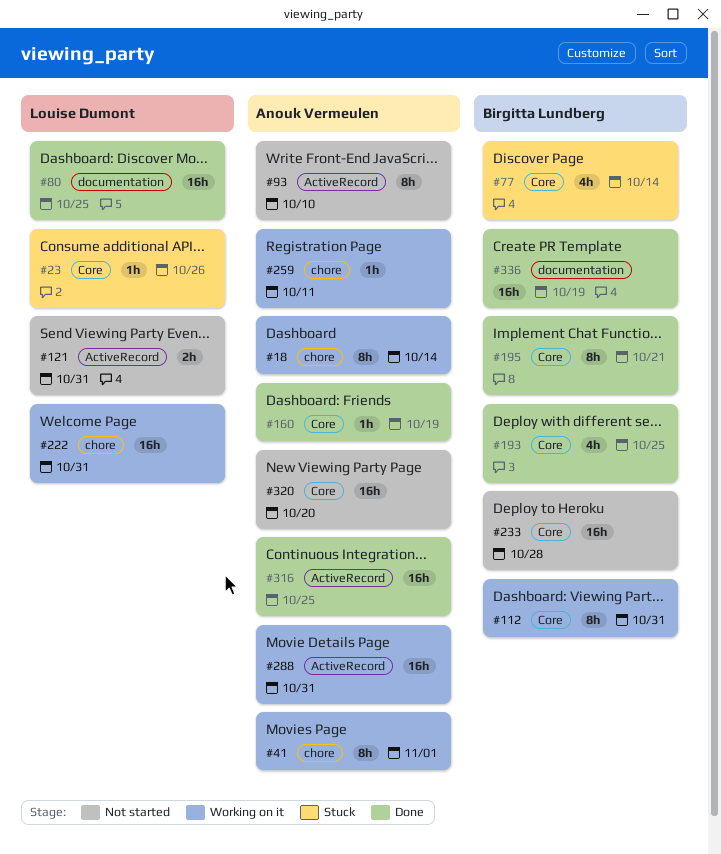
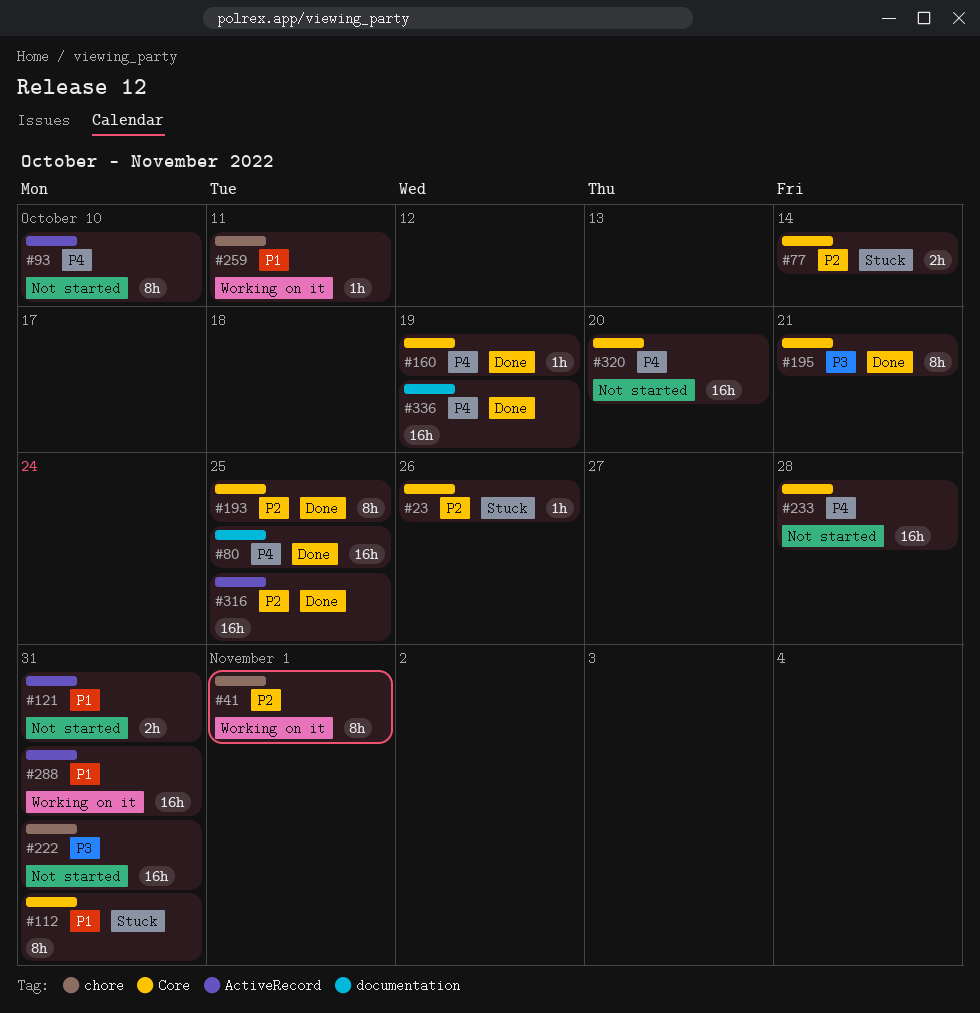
#18: present -> none
#77, estimate: 4h -> 2h
#112, status: Working on it -> Stuck
#193, estimate: 4h -> 8h
#222, status: Working on it -> Not started

